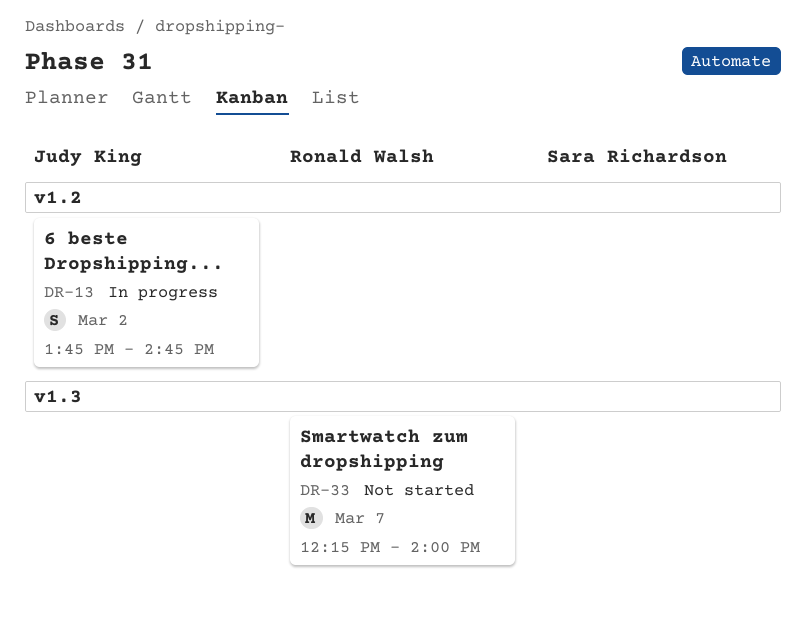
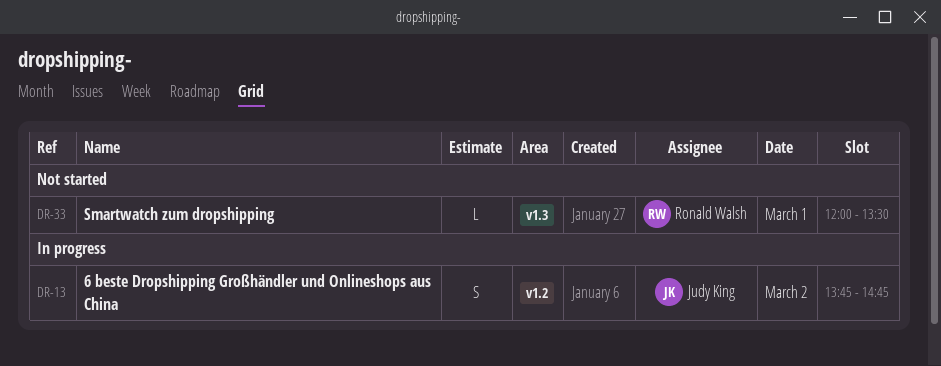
DR-33, estimate: M -> L
DR-33, day: Mar 7 -> Mar 1
DR-33, begins: 12:15 -> 12:00
DR-33, ends: 14:00 -> 13:30

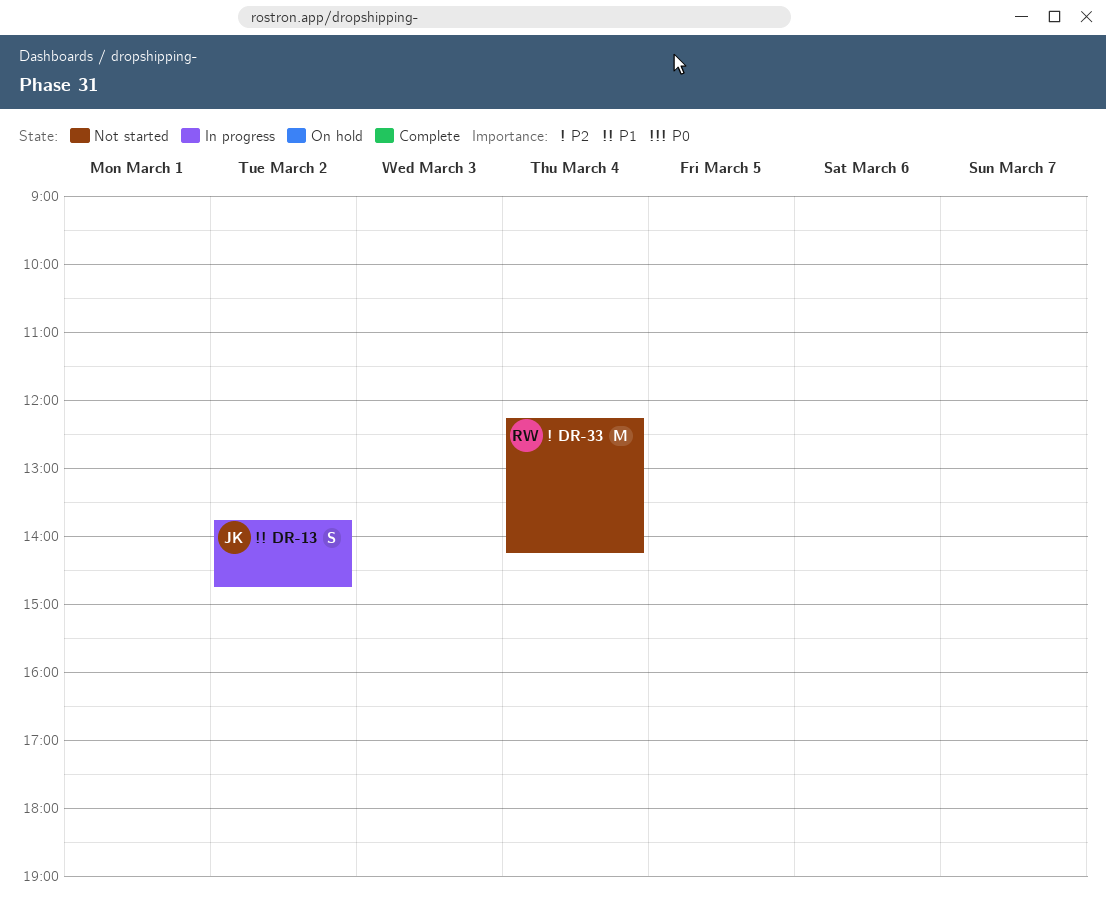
DR-33, estimate: L -> M
DR-33, day: Mar 1 -> Mar 4
DR-33, begins: 12:00 -> 12:15
DR-33, ends: 13:30 -> 14:15

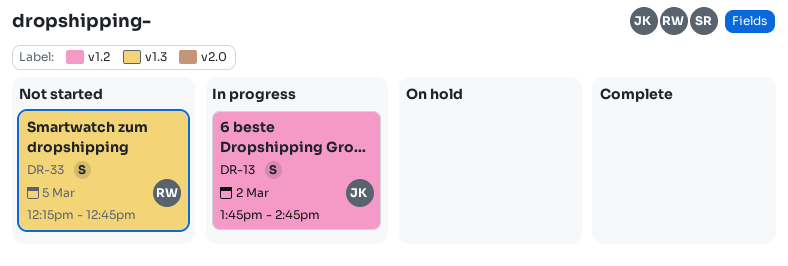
DR-33, estimate: M -> S
DR-33, day: Mar 4 -> Mar 5
DR-33, ends: 14:15 -> 12:45

